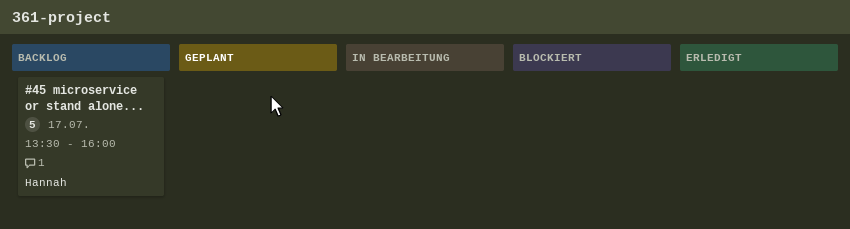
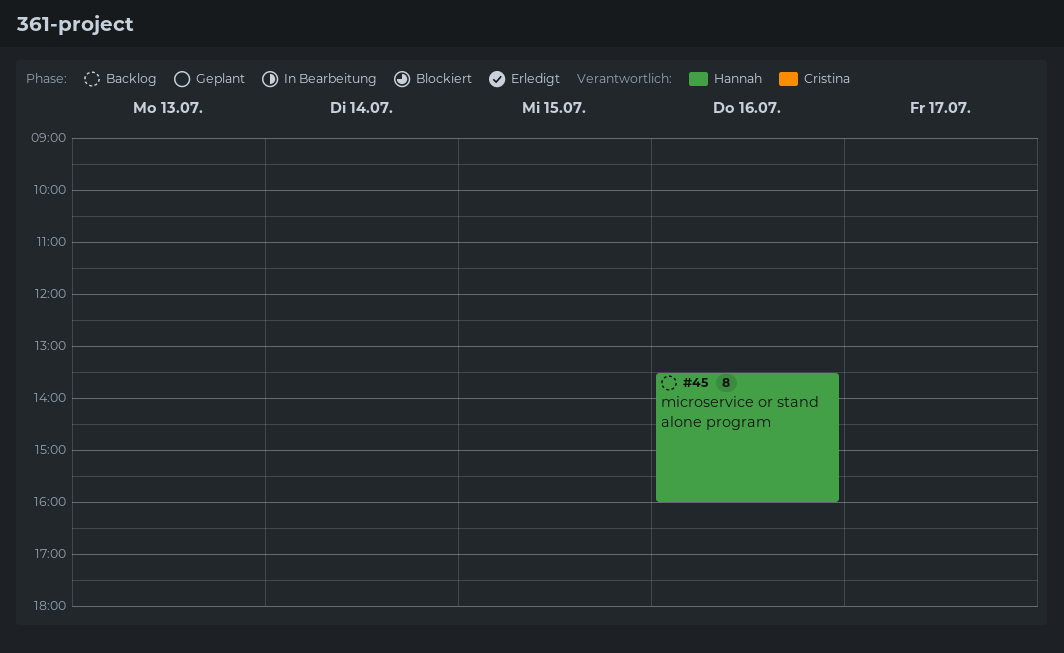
#45, estimate: 5 -> 8
#45, day: Jul 17 -> Jul 16

